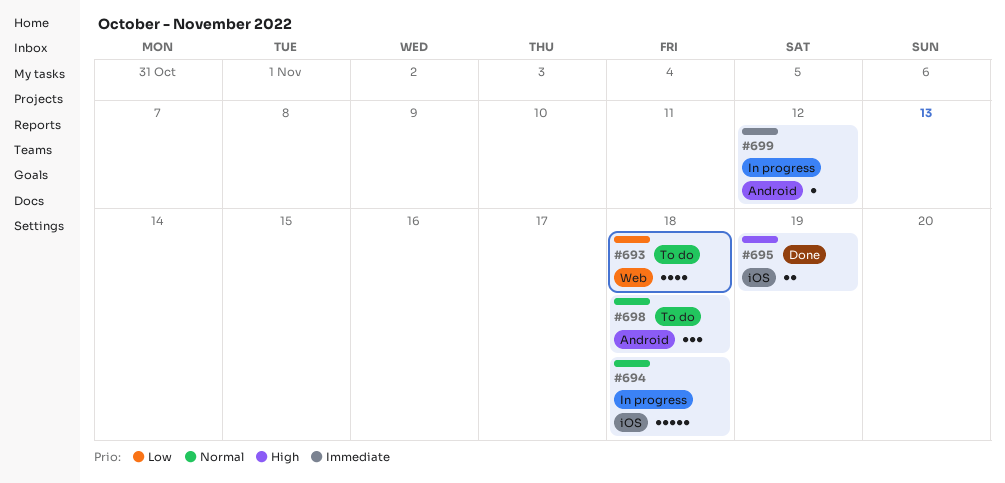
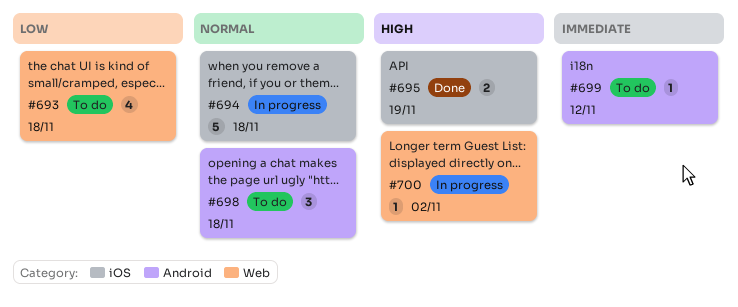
#699, status: In progress -> To do
#700: none -> present

